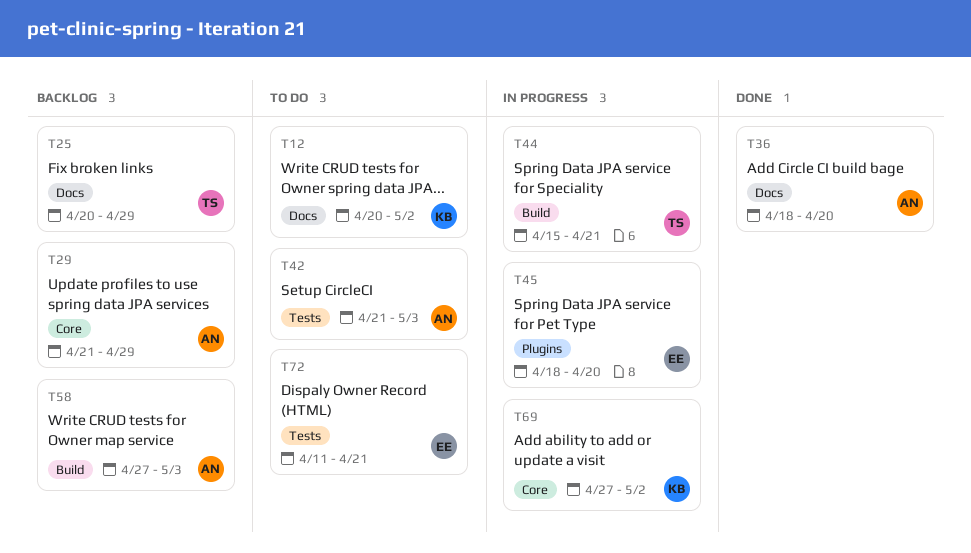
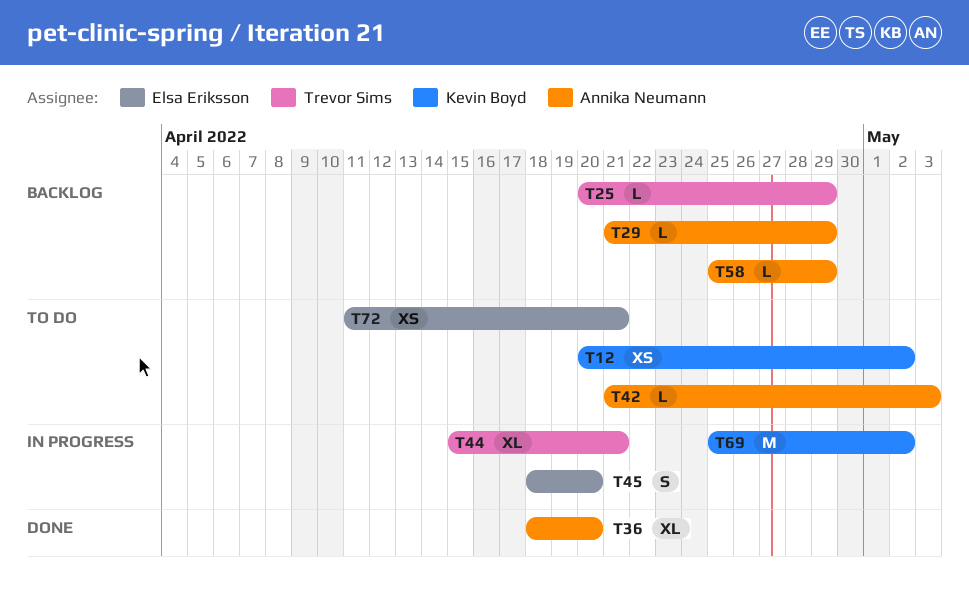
T58, start: Apr 27 -> Apr 25
T58, due: May 3 -> Apr 29
T69, start: Apr 27 -> Apr 25

